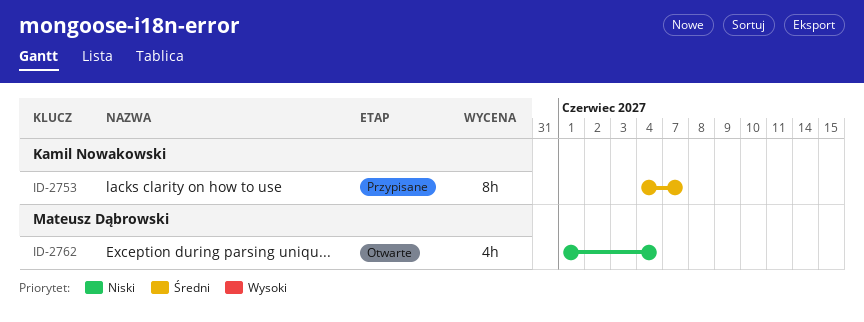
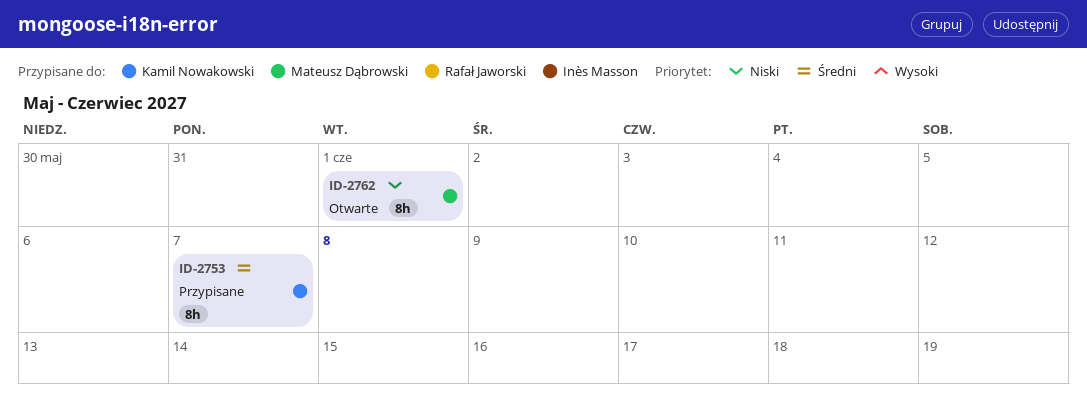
ID-2762, estimate: 4h -> 8h
ID-2762, due: Jun 4 -> Jun 1

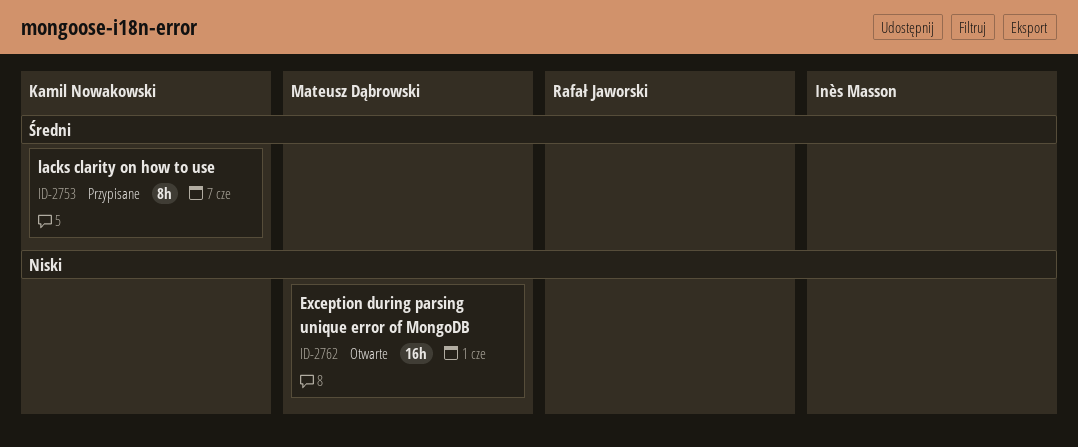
ID-2762, estimate: 8h -> 16h

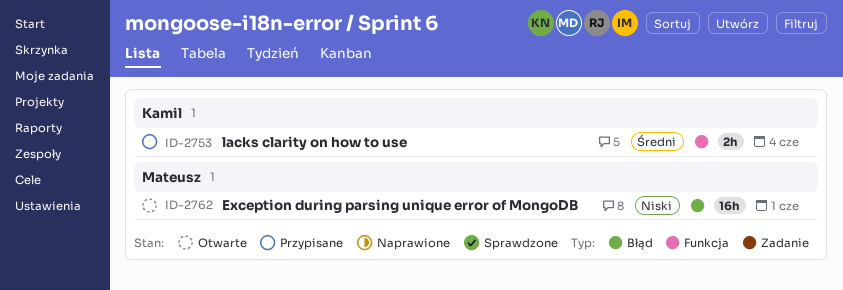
ID-2753, estimate: 8h -> 2h
ID-2753, due: Jun 7 -> Jun 4

